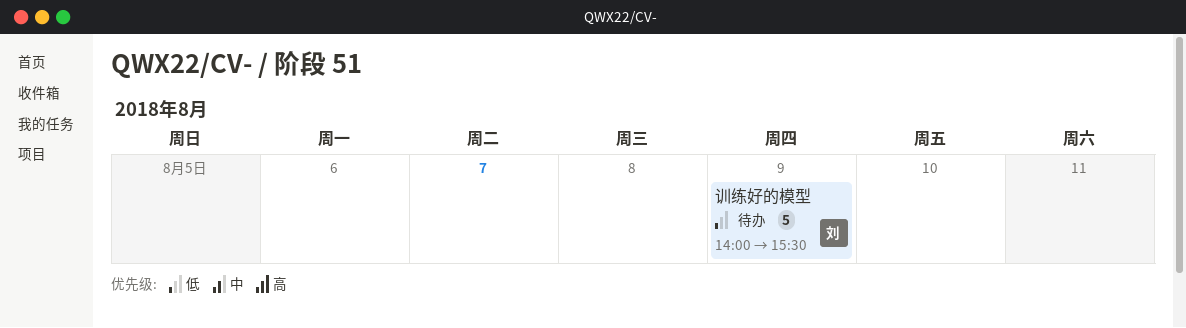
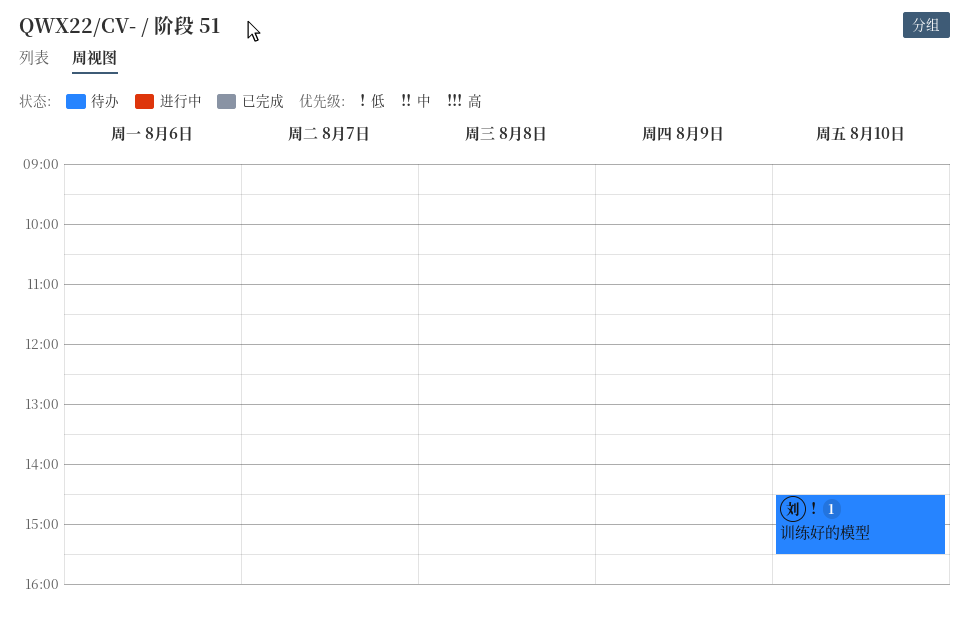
训练好的模型, estimate: 5 -> 1
训练好的模型, day: Aug 9 -> Aug 10
训练好的模型, begins: 14:00 -> 14:30

